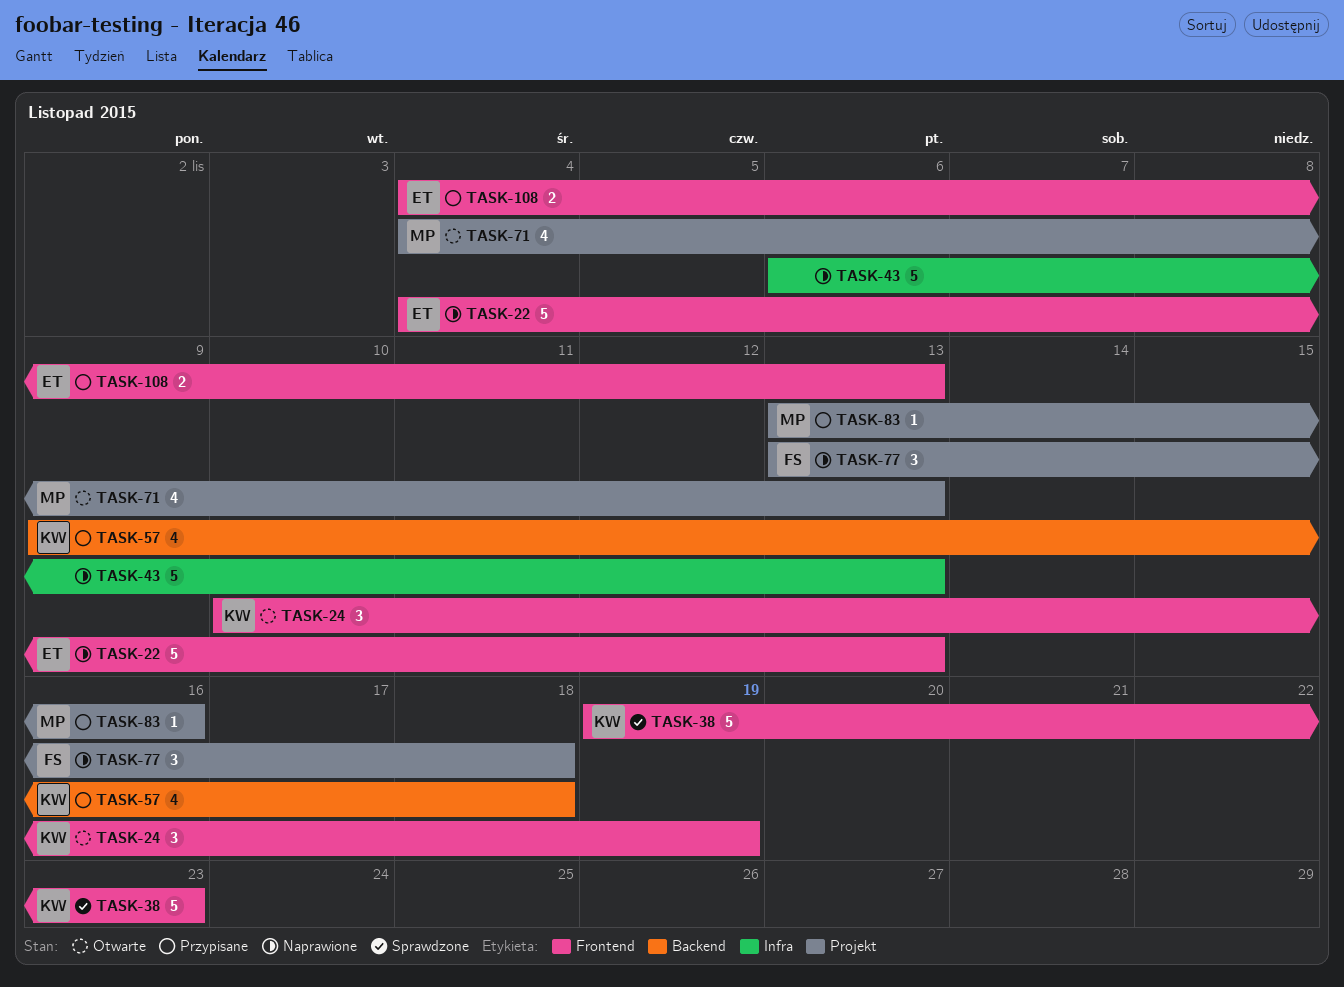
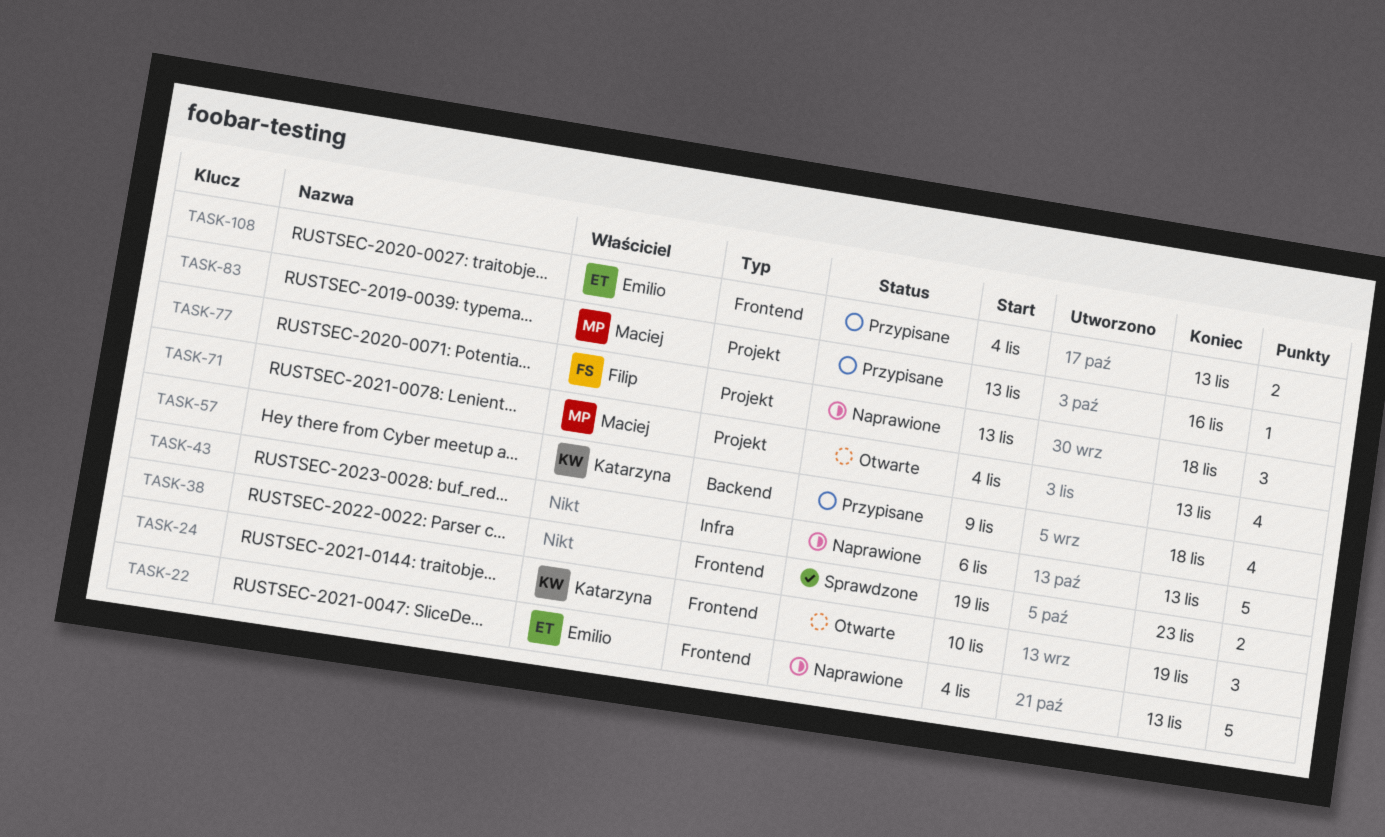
TASK-38, owner: Katarzyna -> none
TASK-38, estimate: 5 -> 2

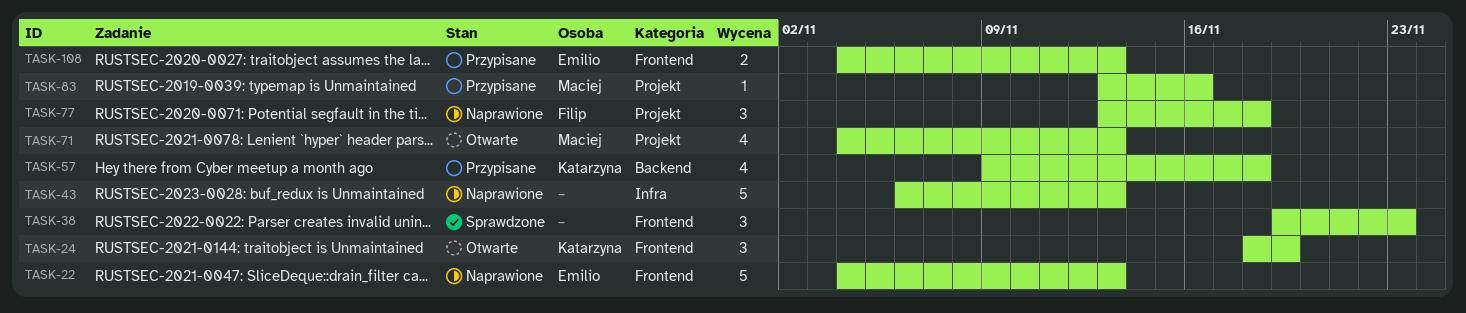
TASK-24, start: Nov 10 -> Nov 18
TASK-38, estimate: 2 -> 3

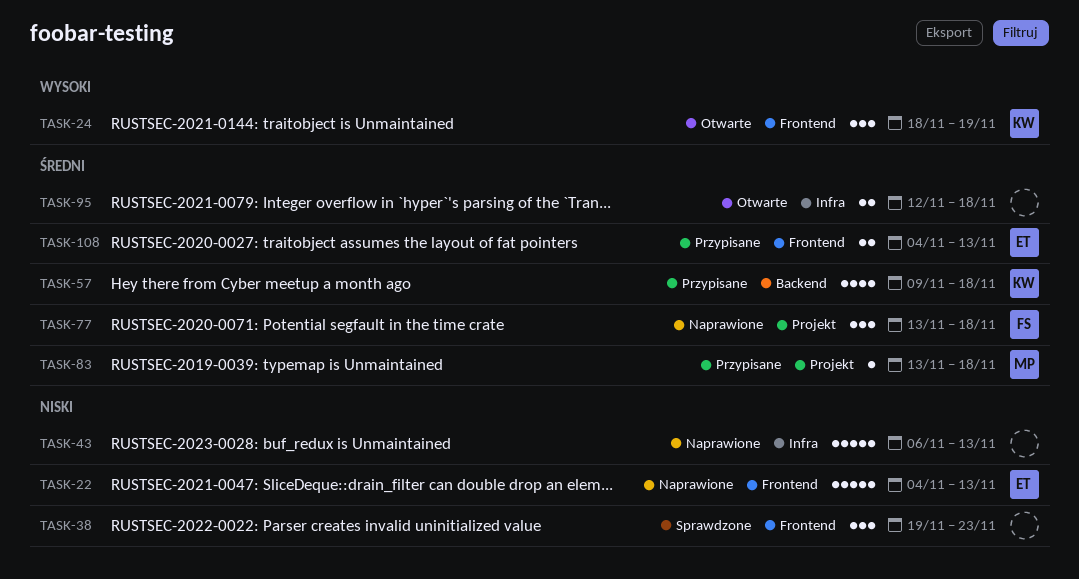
TASK-71: present -> none
TASK-83, due: Nov 16 -> Nov 18
TASK-95: none -> present

